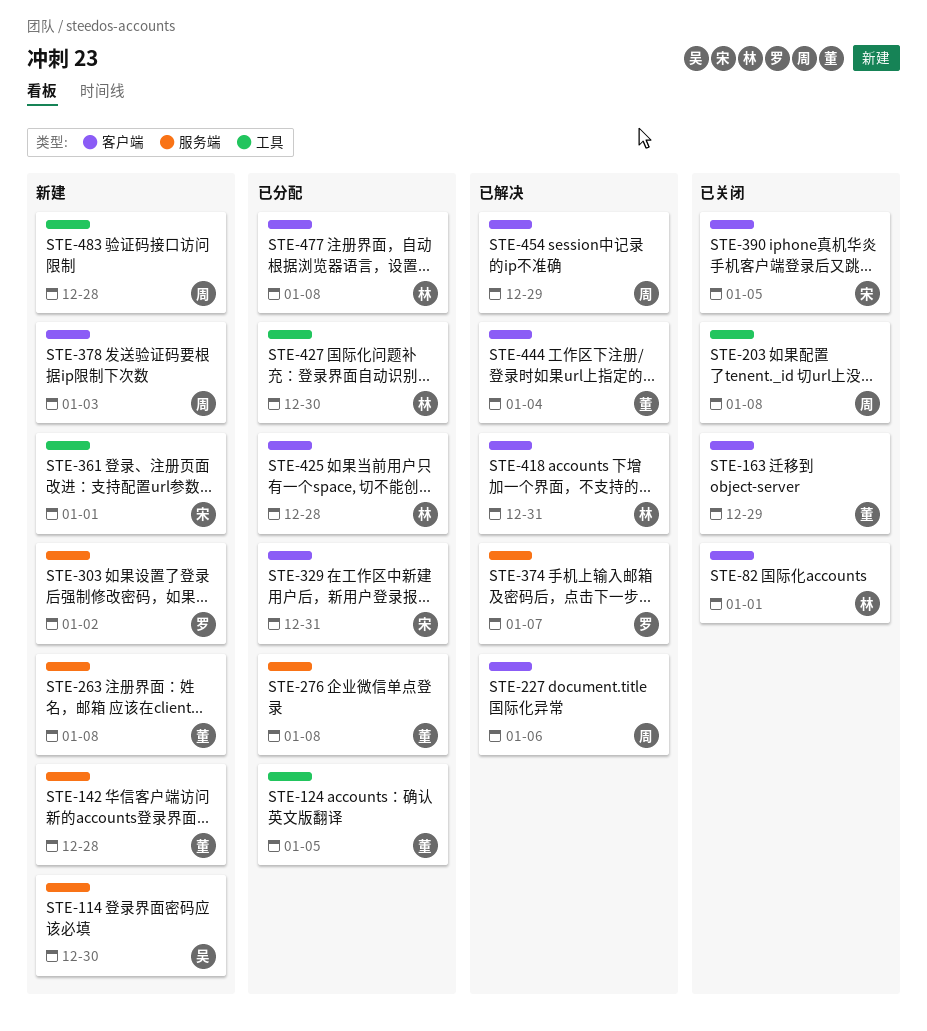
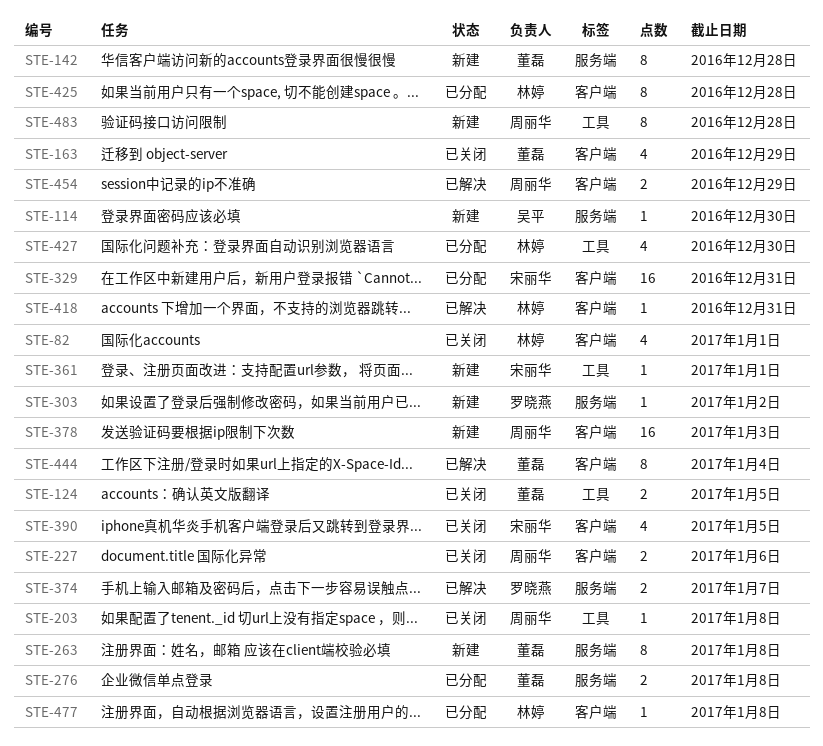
STE-124, status: 已分配 -> 已关闭
STE-227, status: 已解决 -> 已关闭

